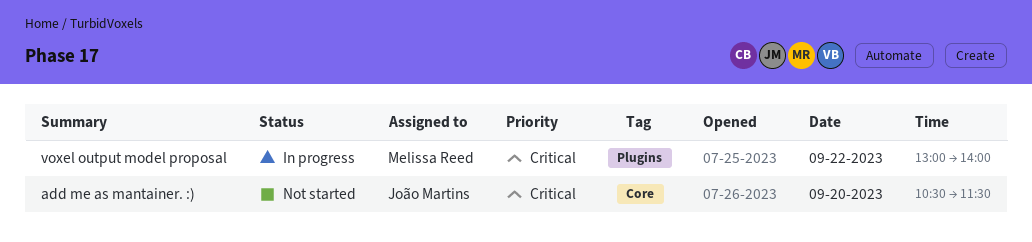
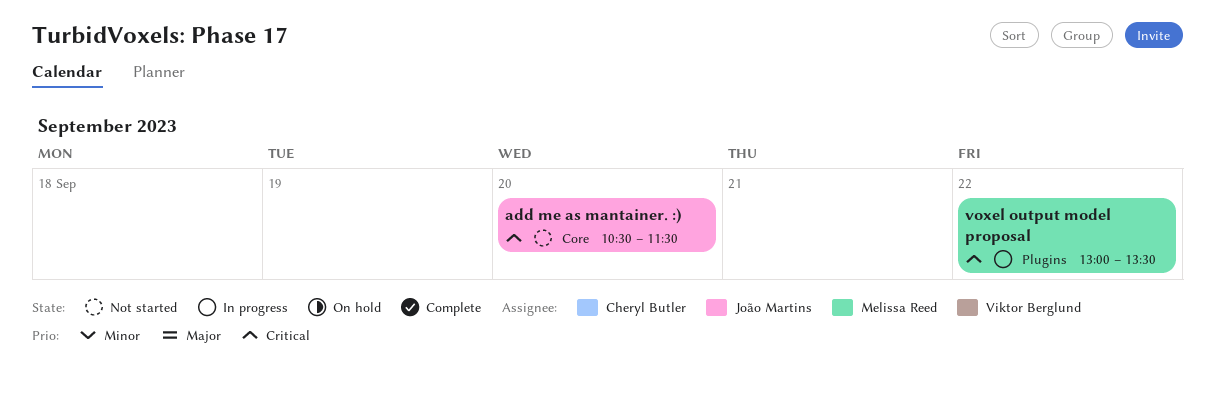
voxel output model proposal, ends: 14:00 -> 13:30

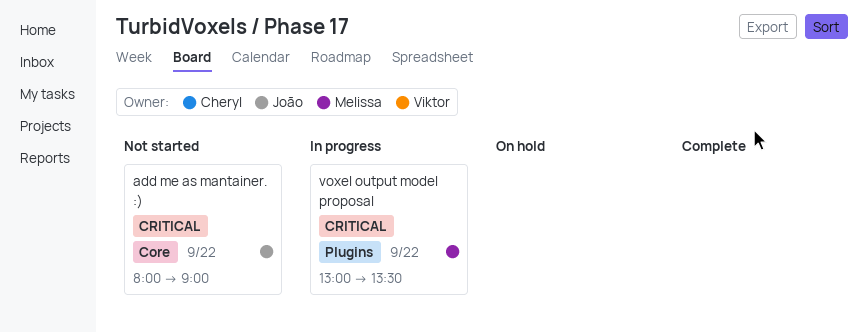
add me as mantainer. :), day: Sep 20 -> Sep 22
add me as mantainer. :), begins: 10:30 -> 08:00
add me as mantainer. :), ends: 11:30 -> 09:00

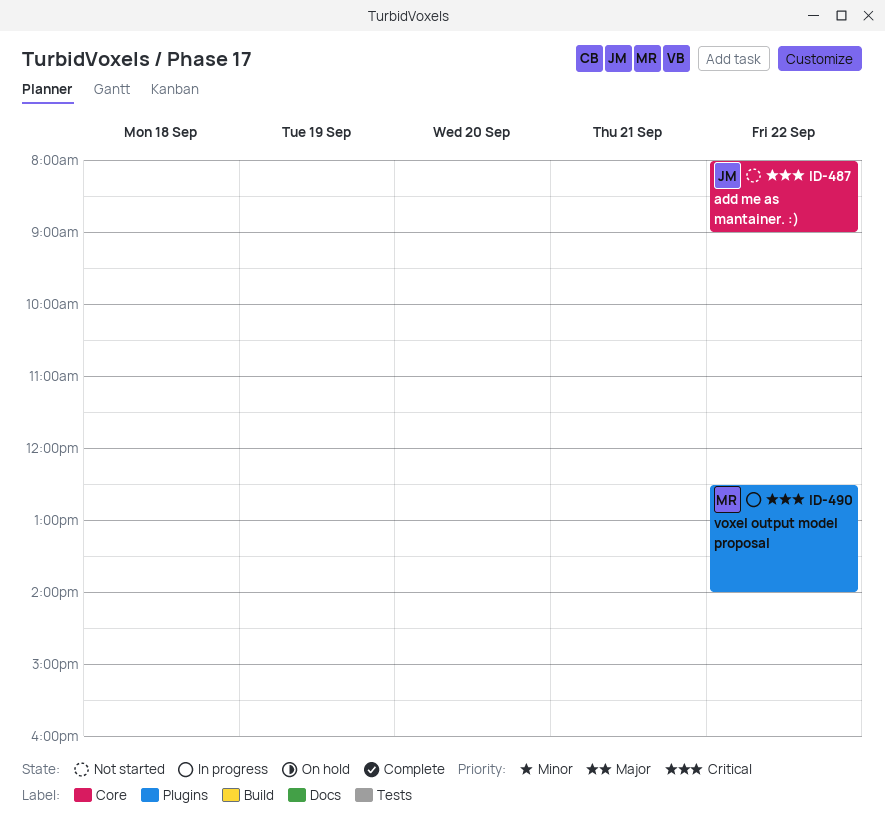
voxel output model proposal, begins: 13:00 -> 12:30
voxel output model proposal, ends: 13:30 -> 14:00

